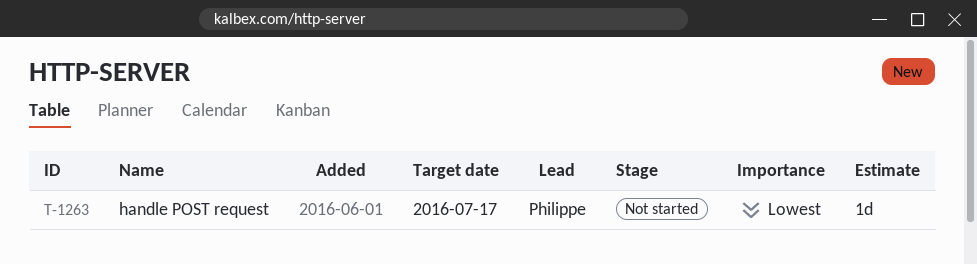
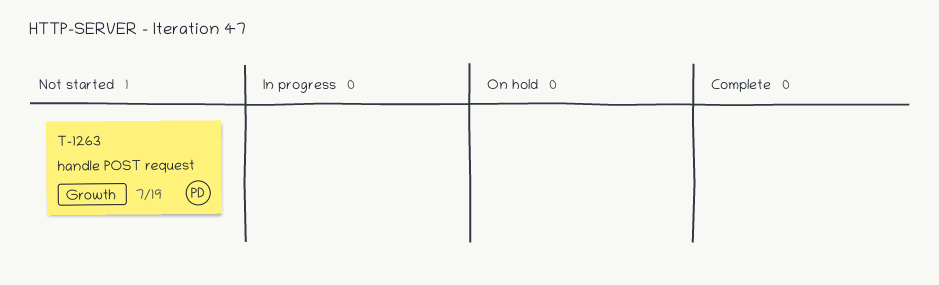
T-1263, due: Jul 17 -> Jul 19

